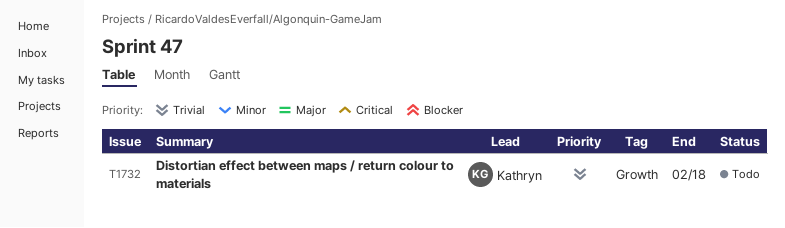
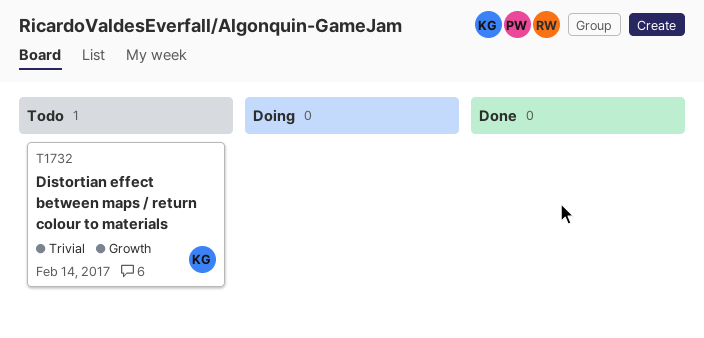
T1732, due: Feb 18 -> Feb 14

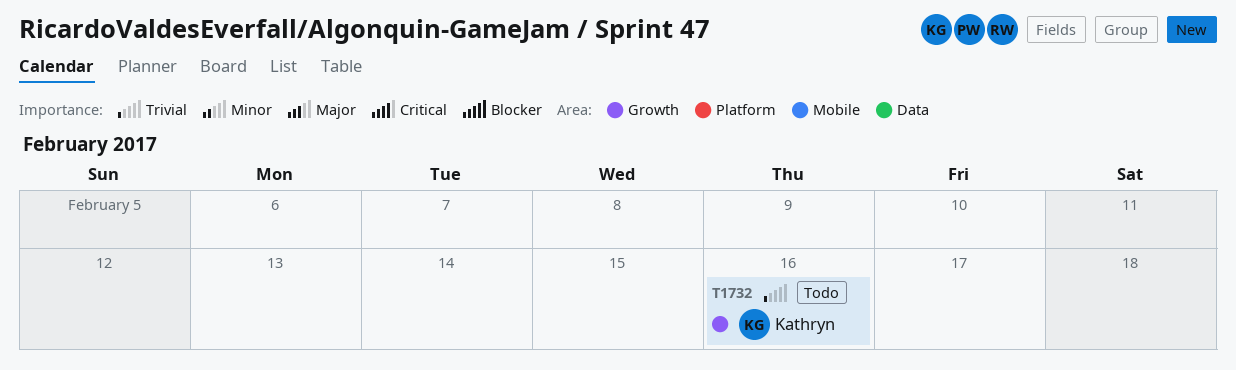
T1732, due: Feb 14 -> Feb 16

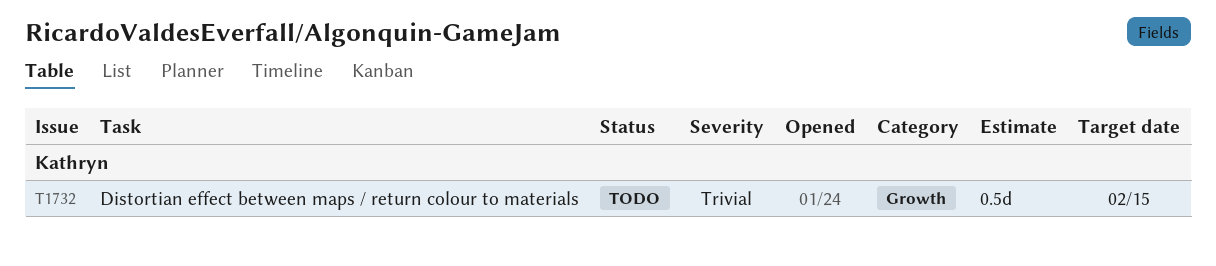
T1732, due: Feb 16 -> Feb 15

